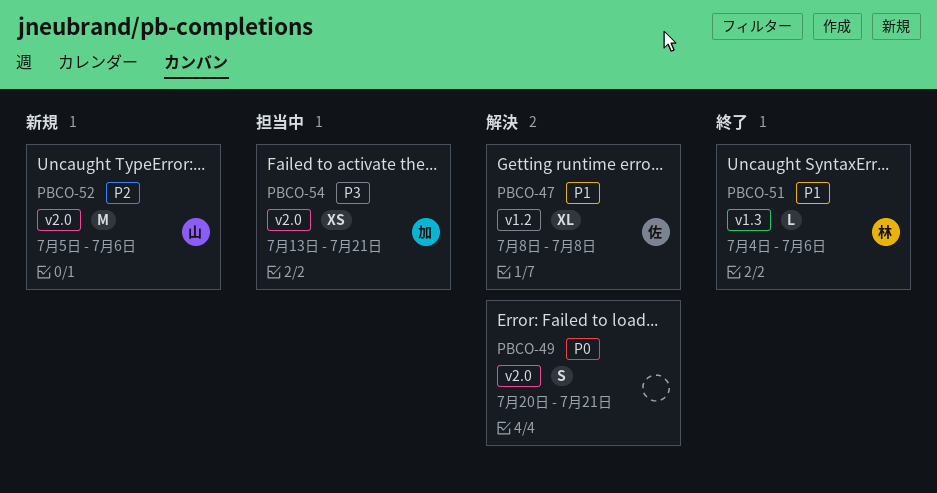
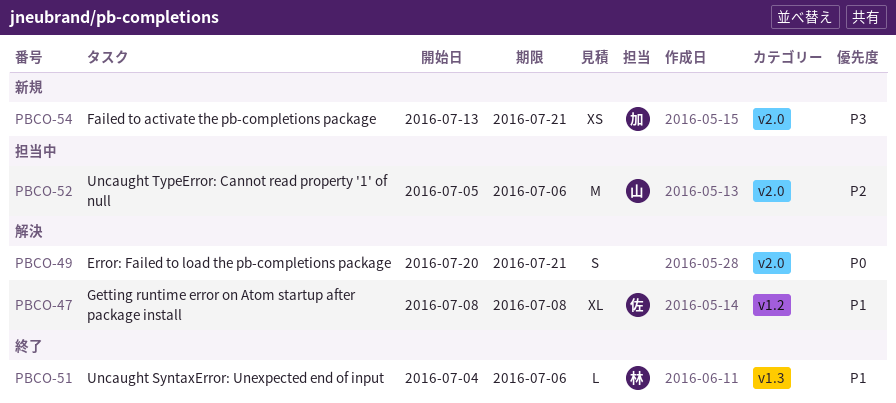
PBCO-52, status: 新規 -> 担当中
PBCO-54, status: 担当中 -> 新規

